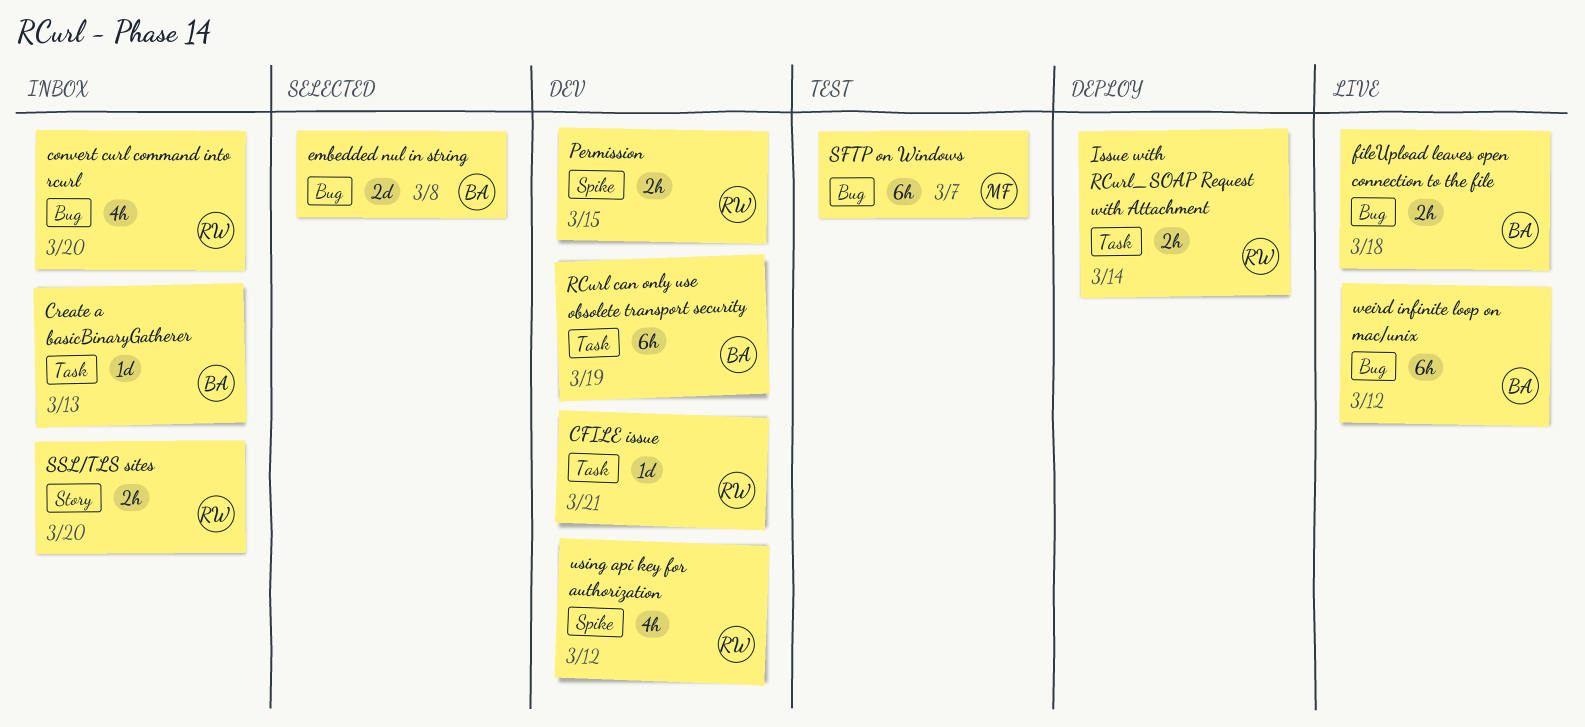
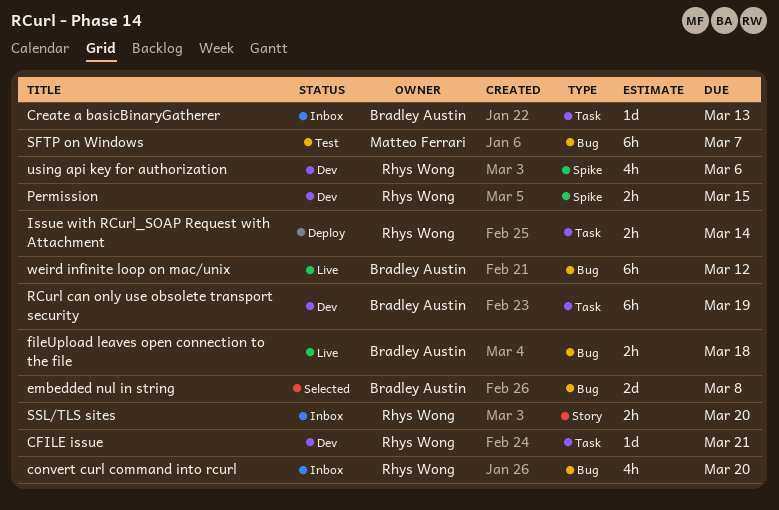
using api key for authorization, due: Mar 12 -> Mar 6

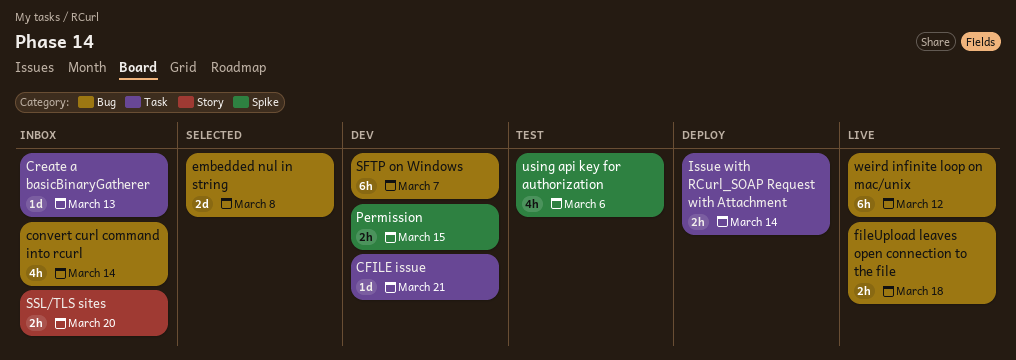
convert curl command into rcurl, due: Mar 20 -> Mar 14
RCurl can only use obsolete transport security: present -> none
SFTP on Windows, status: Test -> Dev
using api key for authorization, status: Dev -> Test

